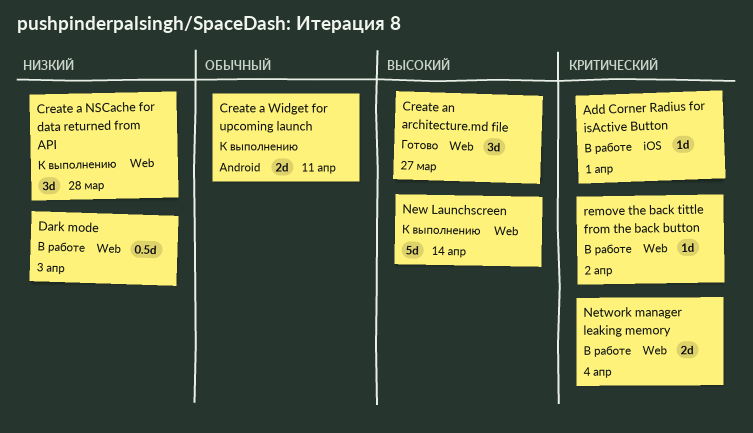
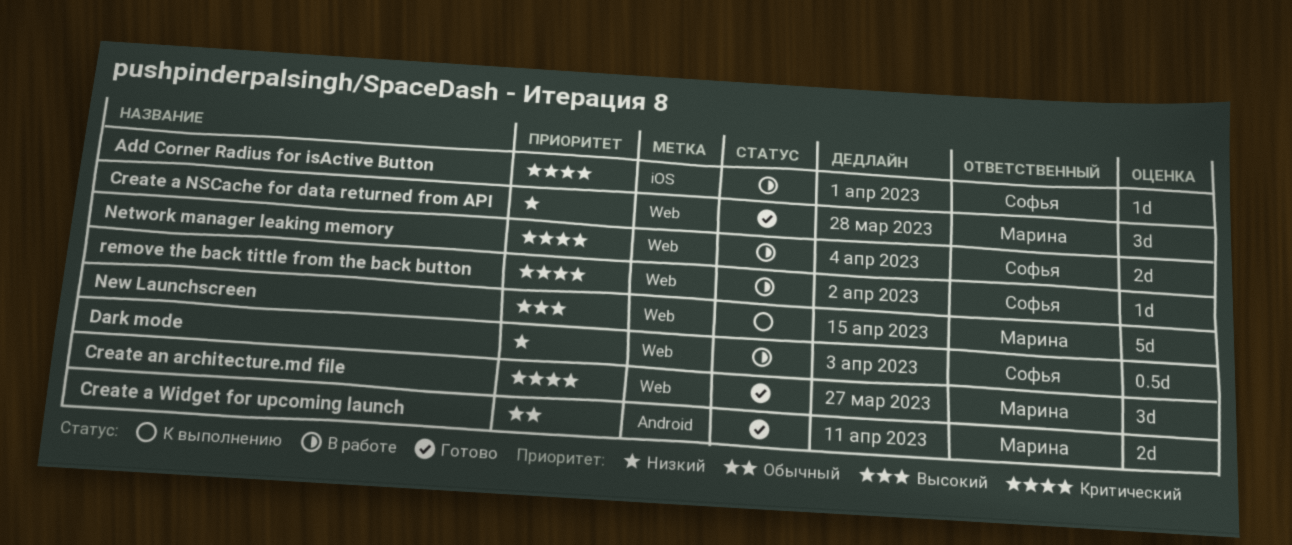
Create a NSCache for data returned from API, status: К выполнению -> Готово
Create a Widget for upcoming launch, status: К выполнению -> Готово
Create an architecture.md file, priority: Высокий -> Критический
New Launchscreen, due: Apr 14 -> Apr 15

